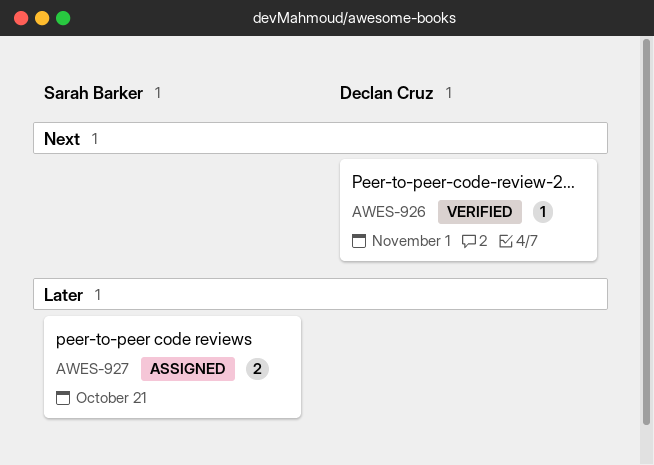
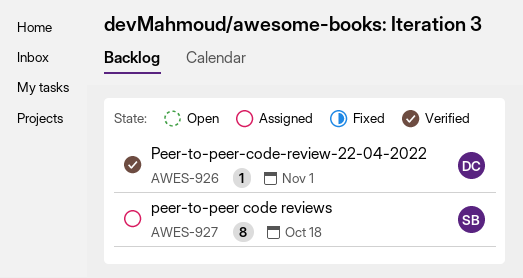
AWES-927, estimate: 2 -> 8
AWES-927, due: Oct 21 -> Oct 18

